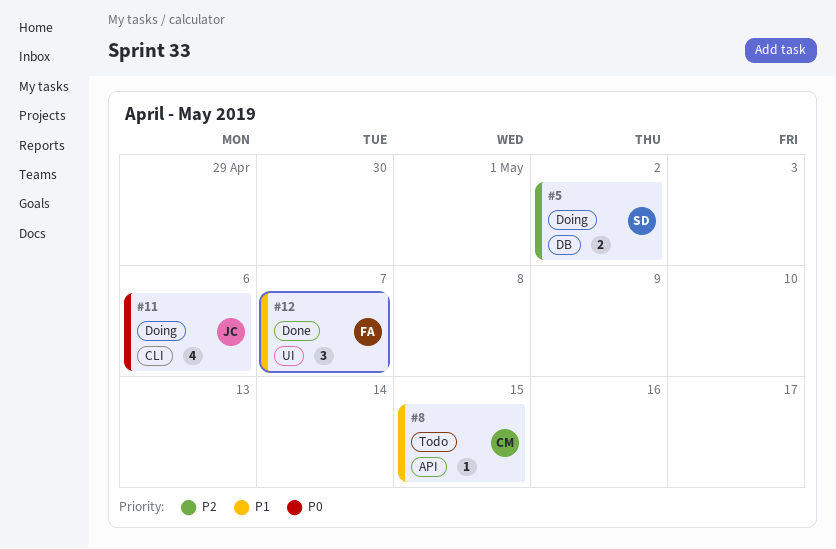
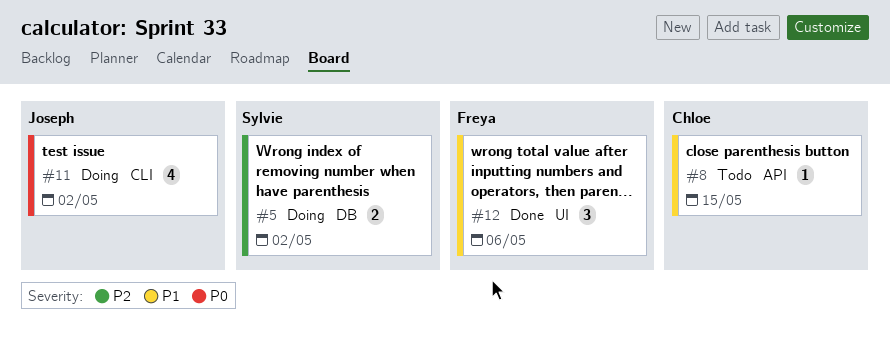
#11, due: May 6 -> May 2
#12, due: May 7 -> May 6

